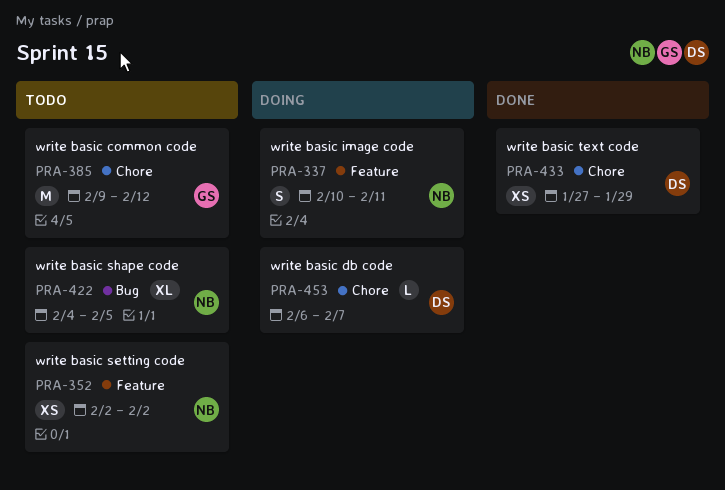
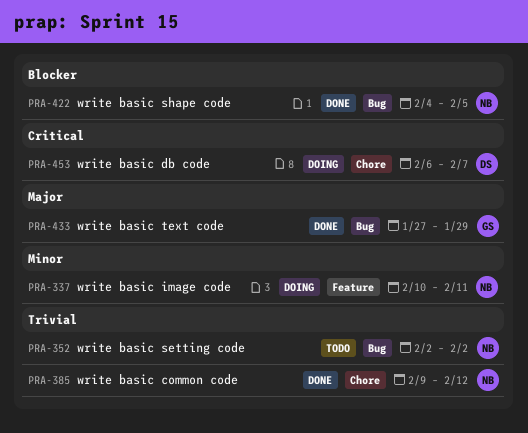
PRA-352, label: Feature -> Bug
PRA-385, status: Todo -> Done
PRA-385, owner: GS -> NB
PRA-422, status: Todo -> Done
PRA-433, owner: DS -> GS
PRA-433, label: Chore -> Bug

